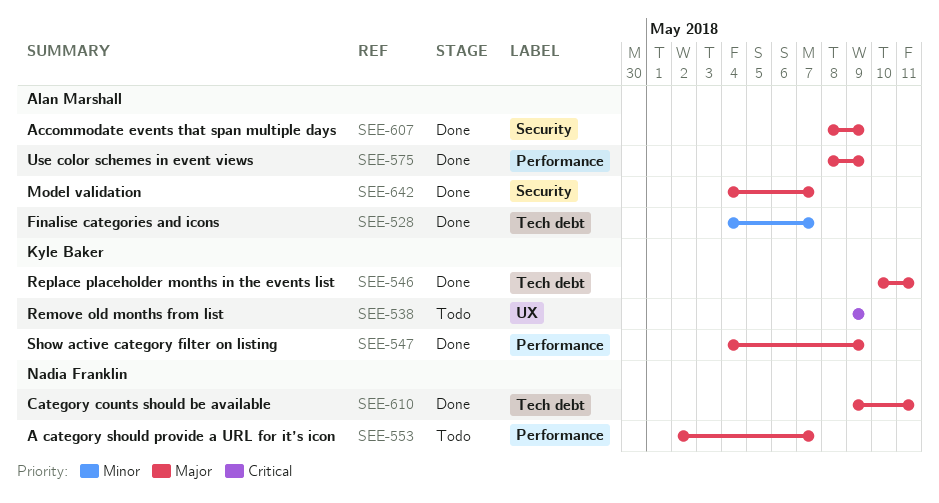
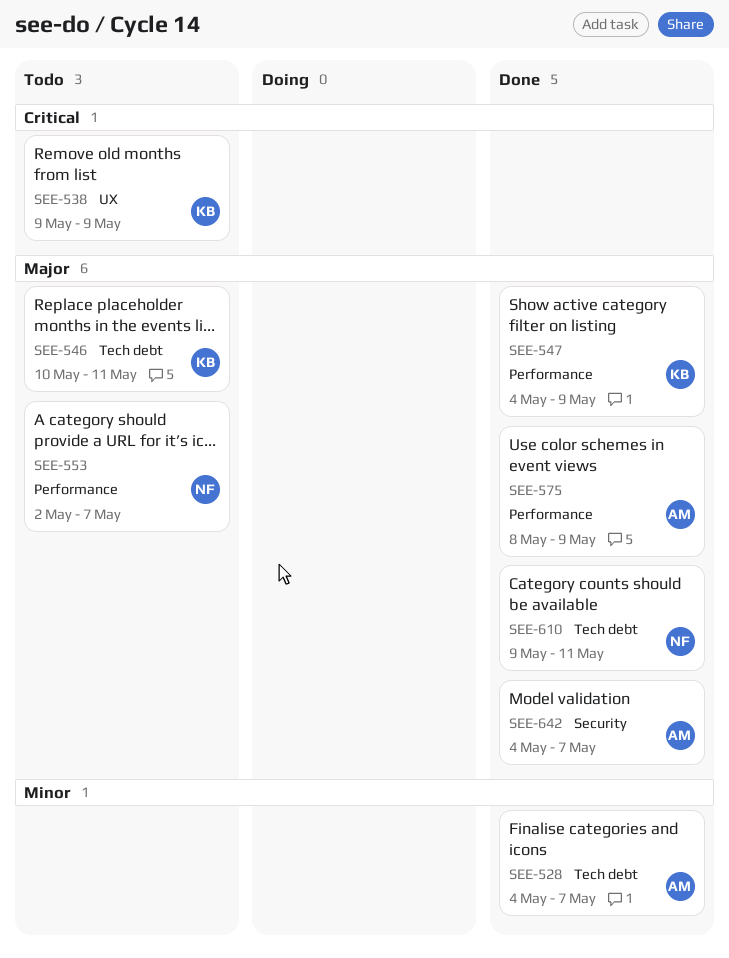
SEE-546, status: Done -> Todo
SEE-607: present -> none

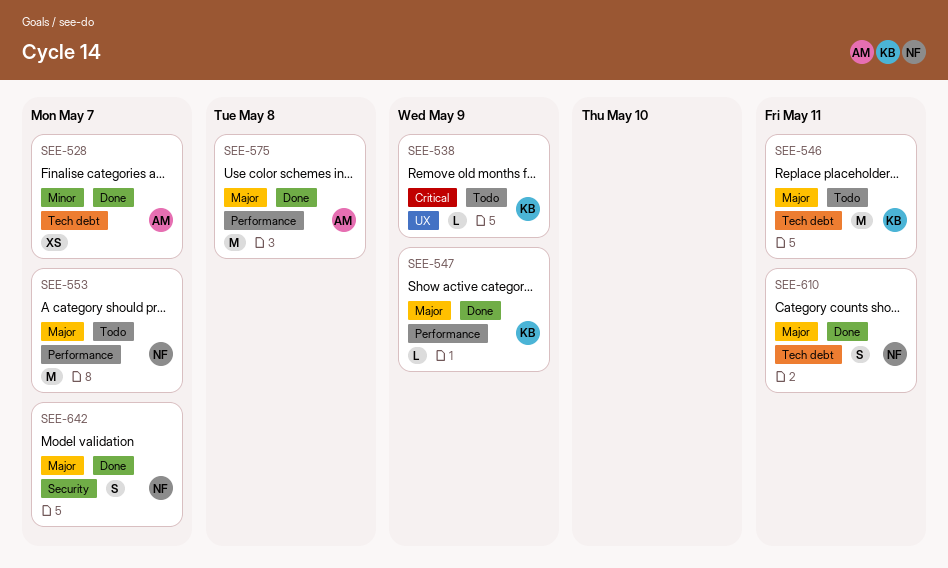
SEE-575, due: May 9 -> May 8
SEE-642, owner: AM -> NF

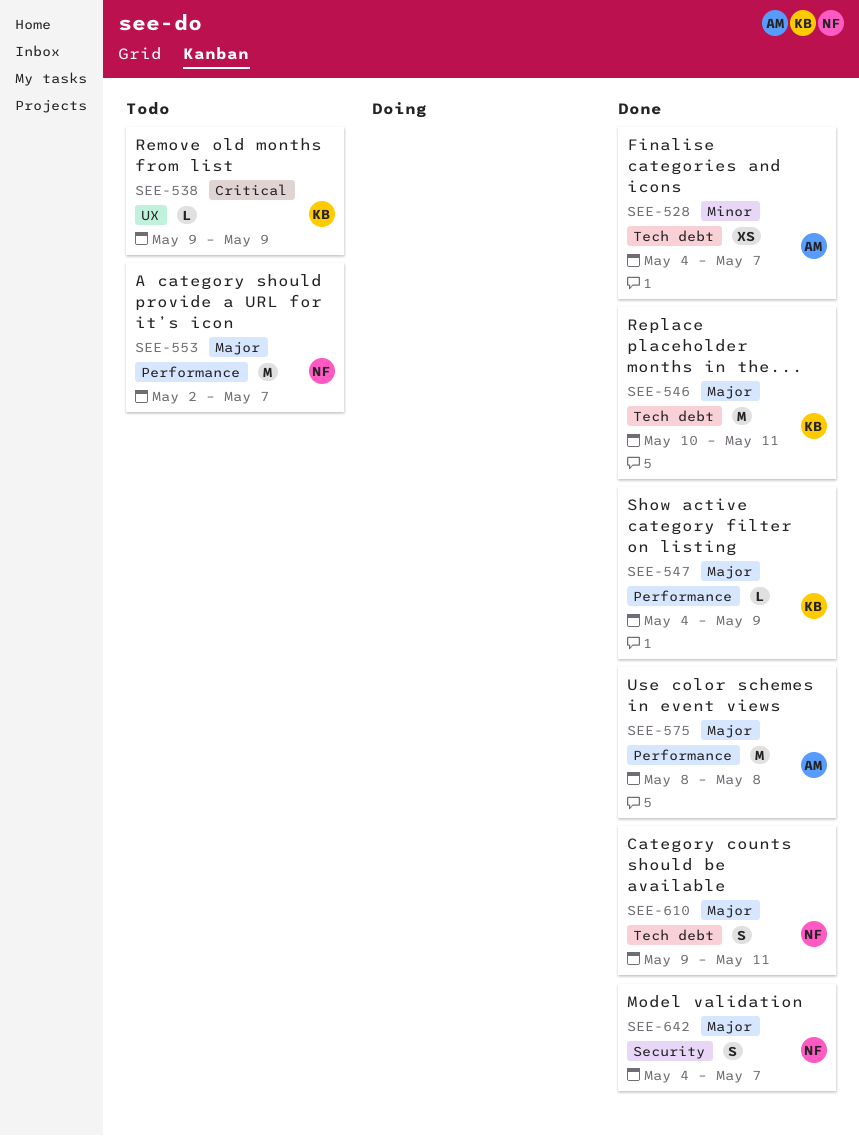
SEE-546, status: Todo -> Done

